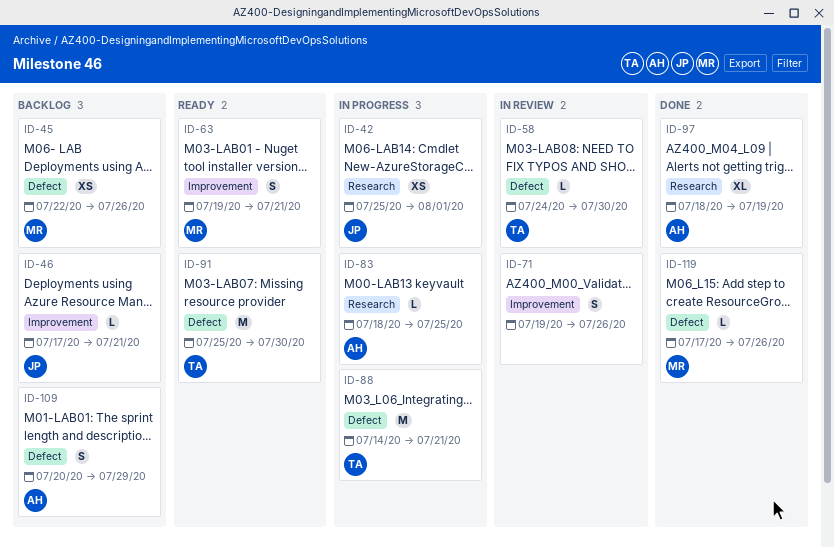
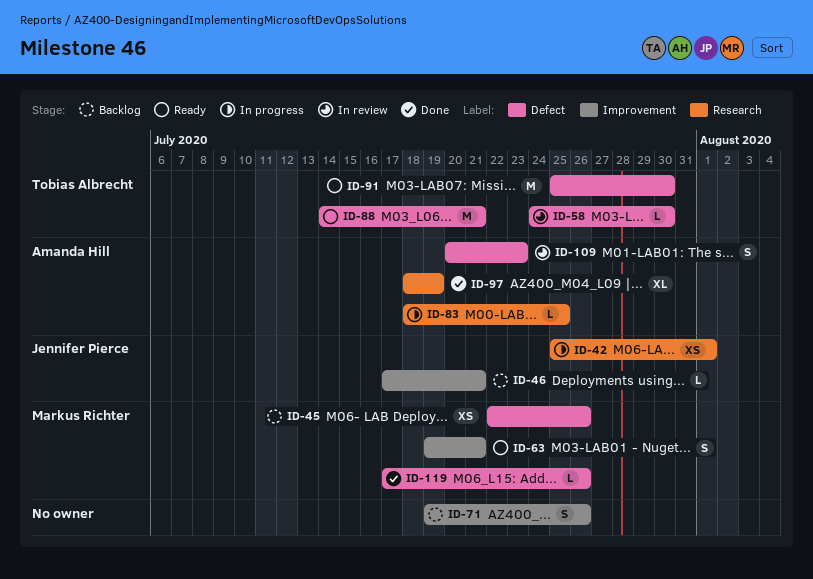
ID-71, status: In review -> Backlog
ID-88, status: In progress -> Ready
ID-109, status: Backlog -> In review
ID-109, due: Jul 29 -> Jul 23

